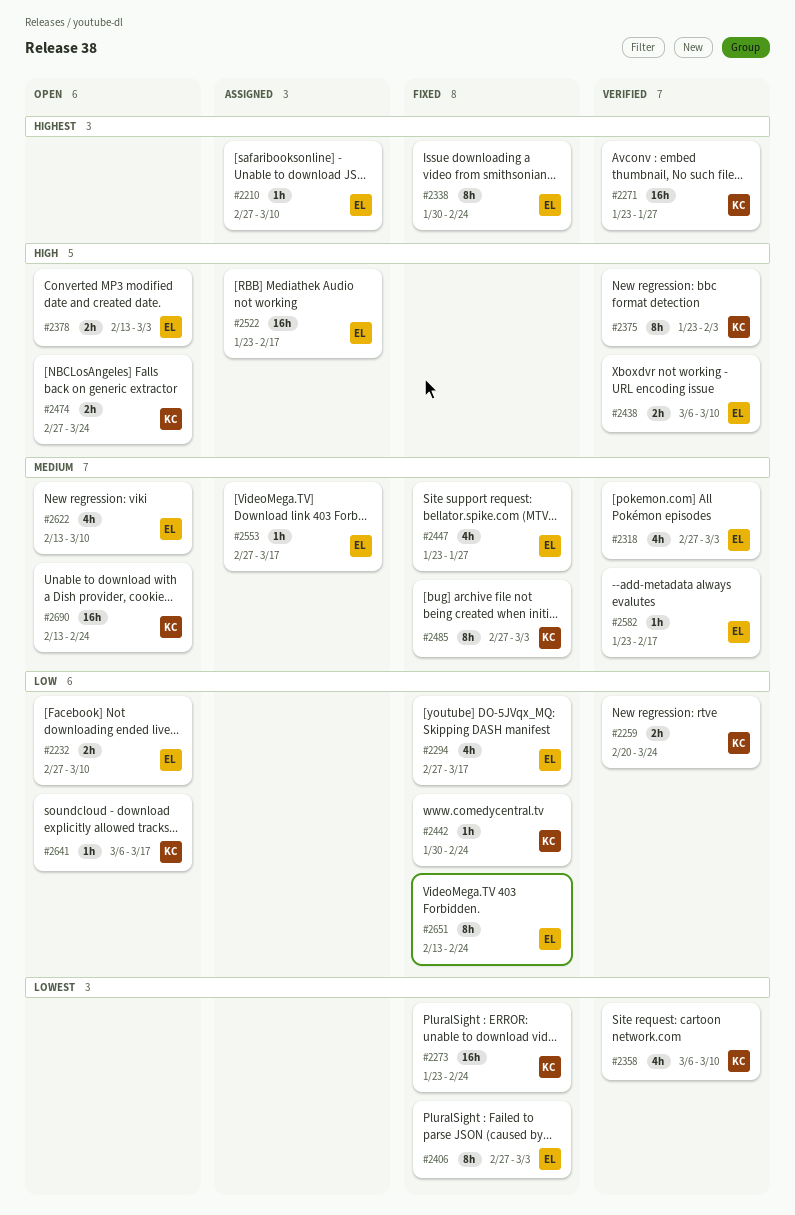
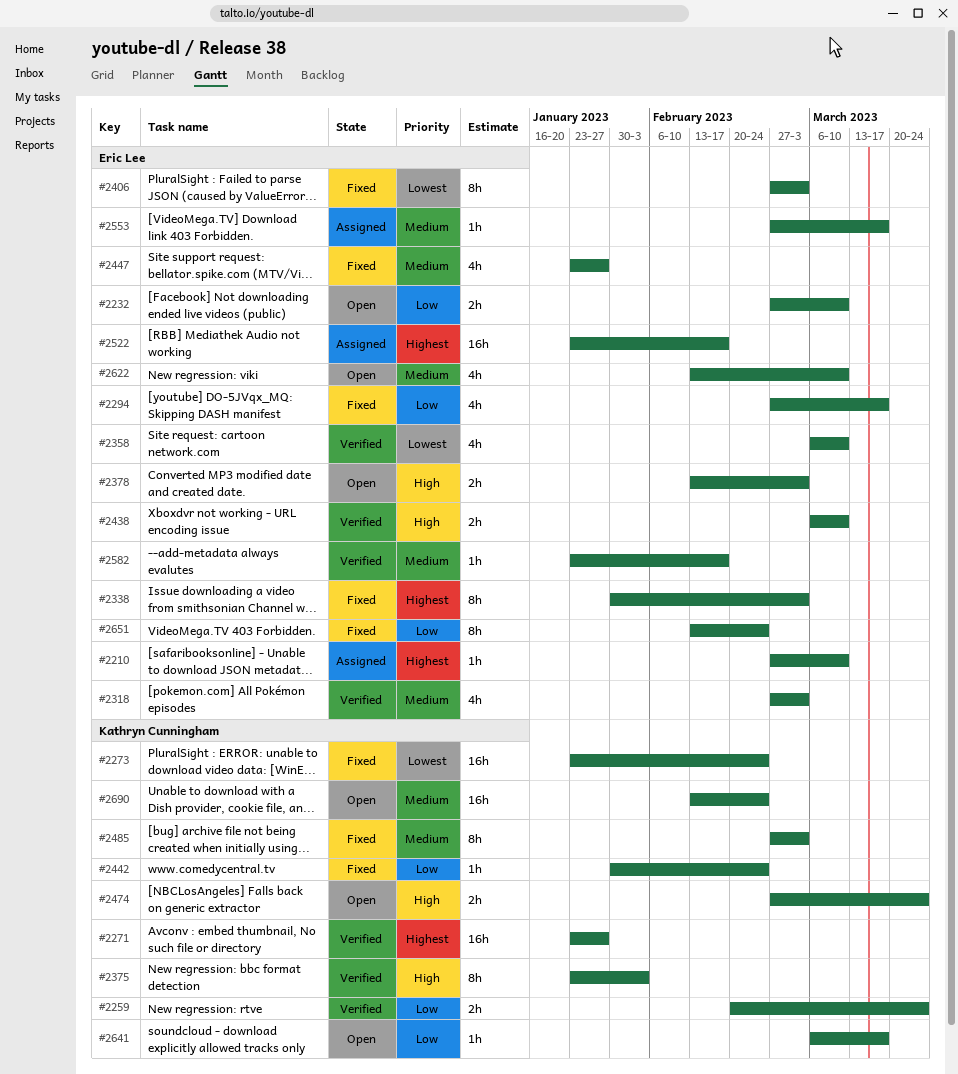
#2338, due: Feb 24 -> Mar 3
#2358, owner: Kathryn Cunningham -> Eric Lee
#2522, priority: High -> Highest

